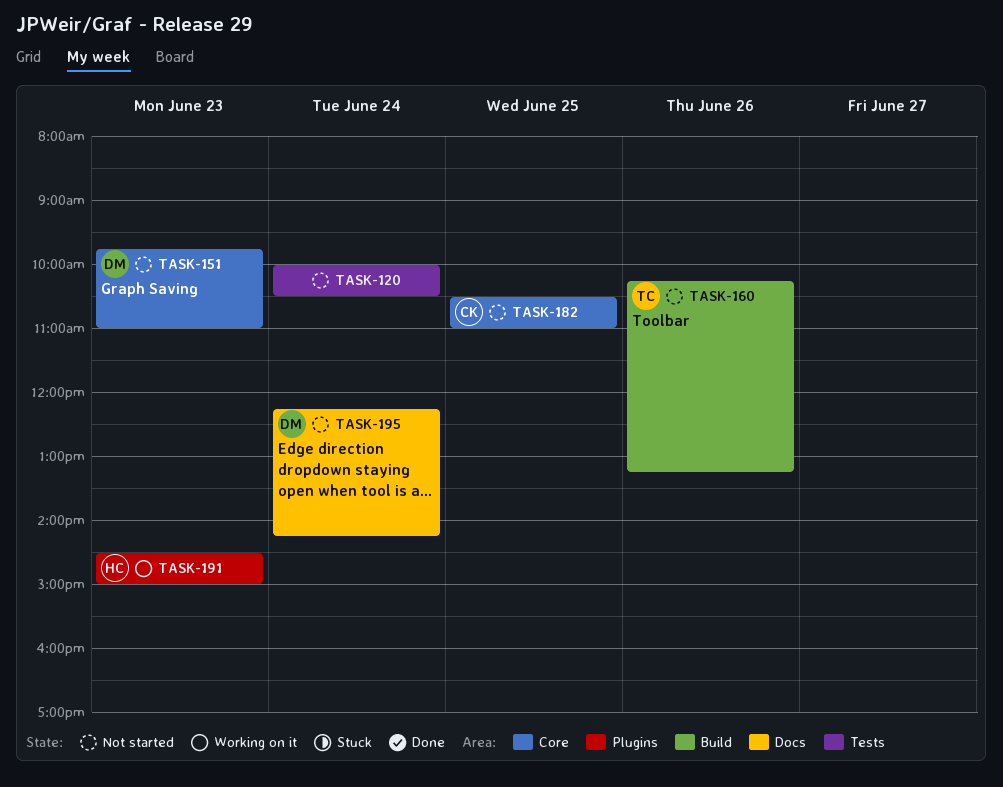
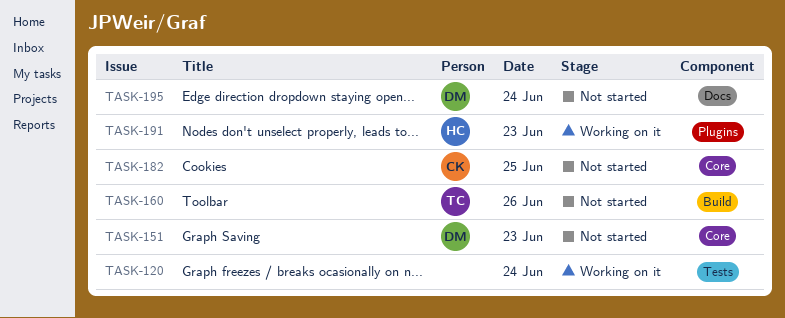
TASK-120, status: Not started -> Working on it

